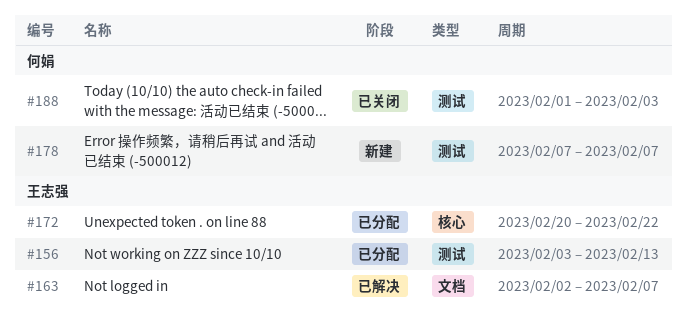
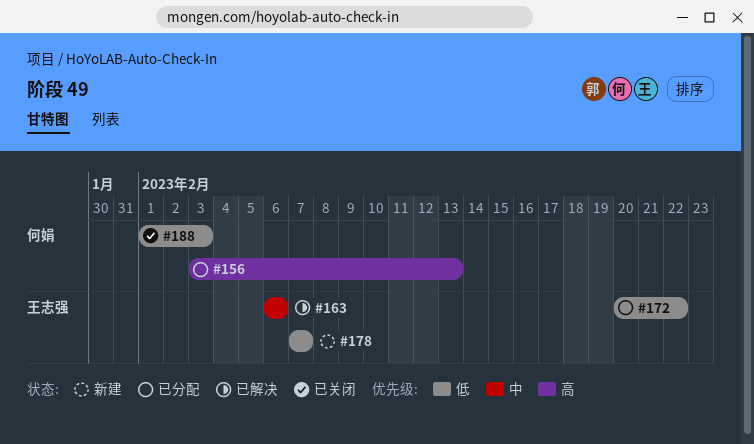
#156, owner: 王志强 -> 何娟
#163, start: Feb 2 -> Feb 6
#163, due: Feb 7 -> Feb 6
#178, owner: 何娟 -> 王志强

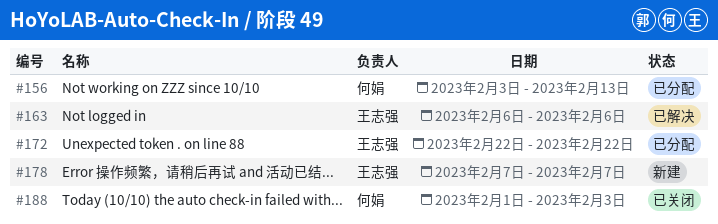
#172, start: Feb 20 -> Feb 22

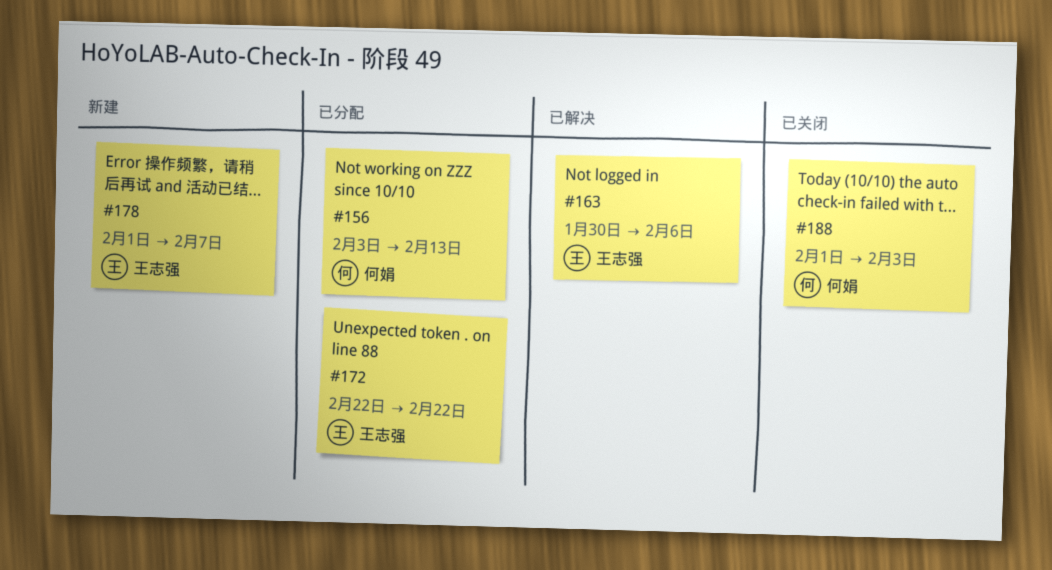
#163, start: Feb 6 -> Jan 30
#178, start: Feb 7 -> Feb 1

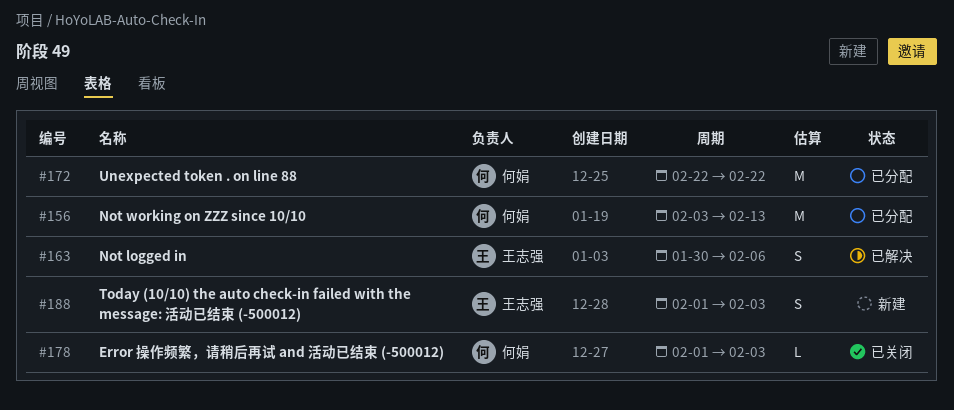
#172, owner: 王志强 -> 何娟
#178, status: 新建 -> 已关闭
#178, owner: 王志强 -> 何娟
#178, due: Feb 7 -> Feb 3
#188, status: 已关闭 -> 新建
#188, owner: 何娟 -> 王志强

